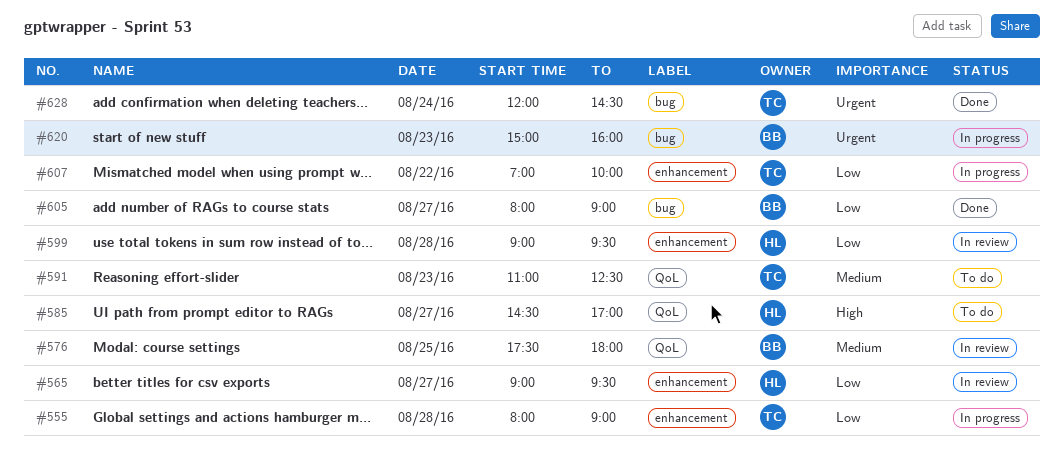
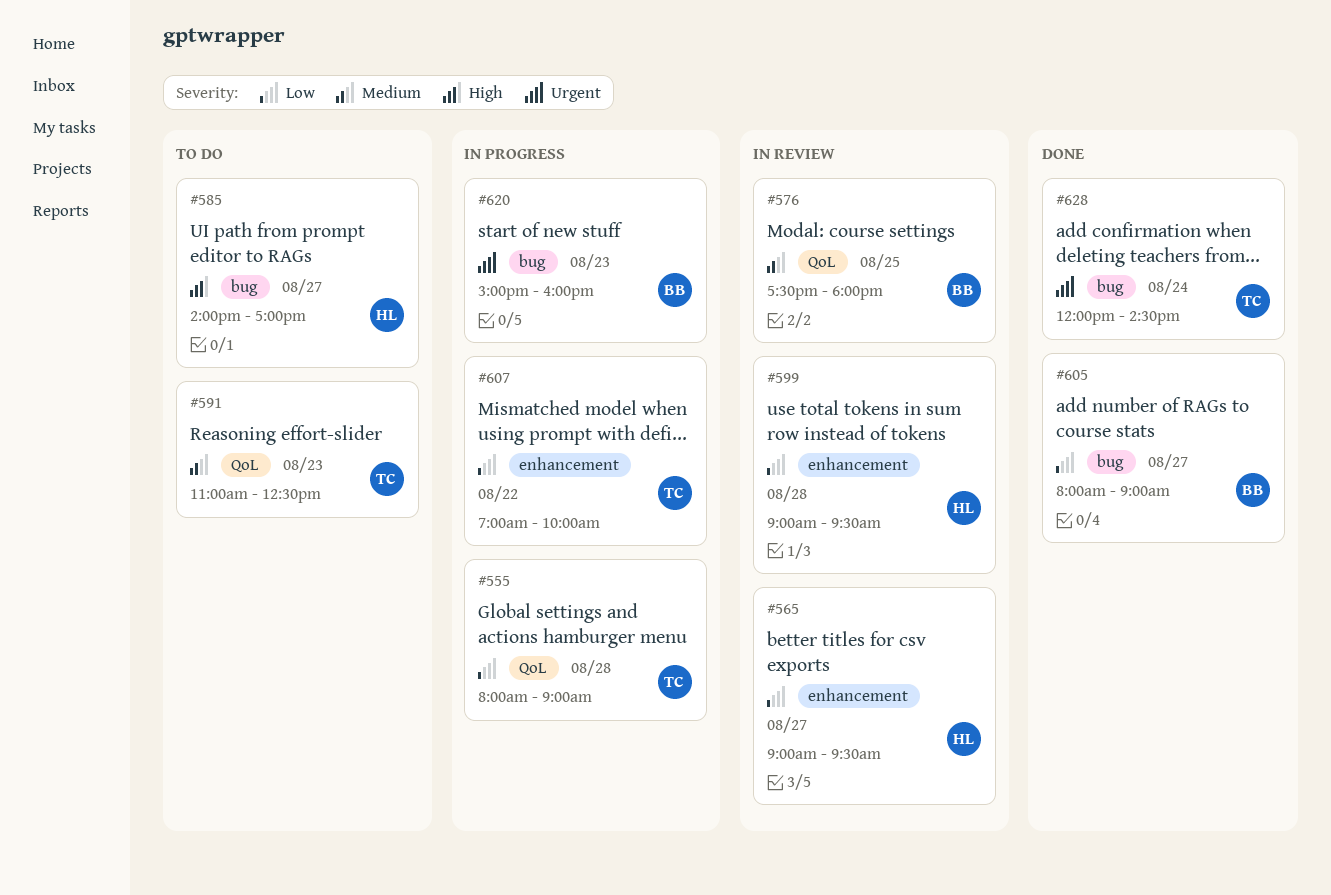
#555, label: enhancement -> QoL
#585, label: QoL -> bug
#585, begins: 14:30 -> 14:00

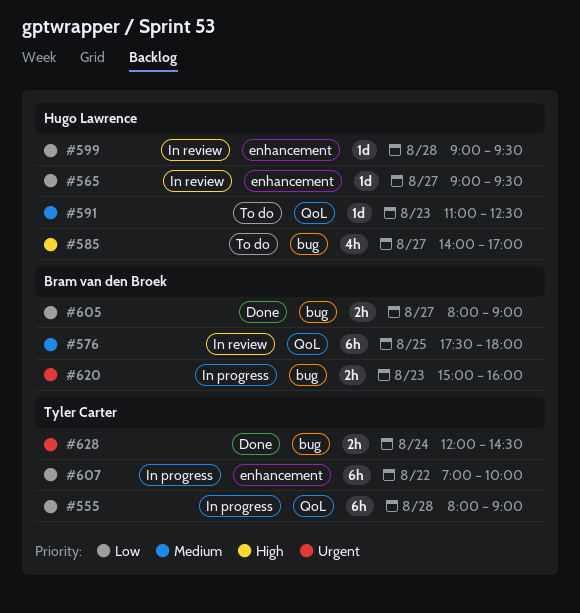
#591, owner: Tyler Carter -> Hugo Lawrence

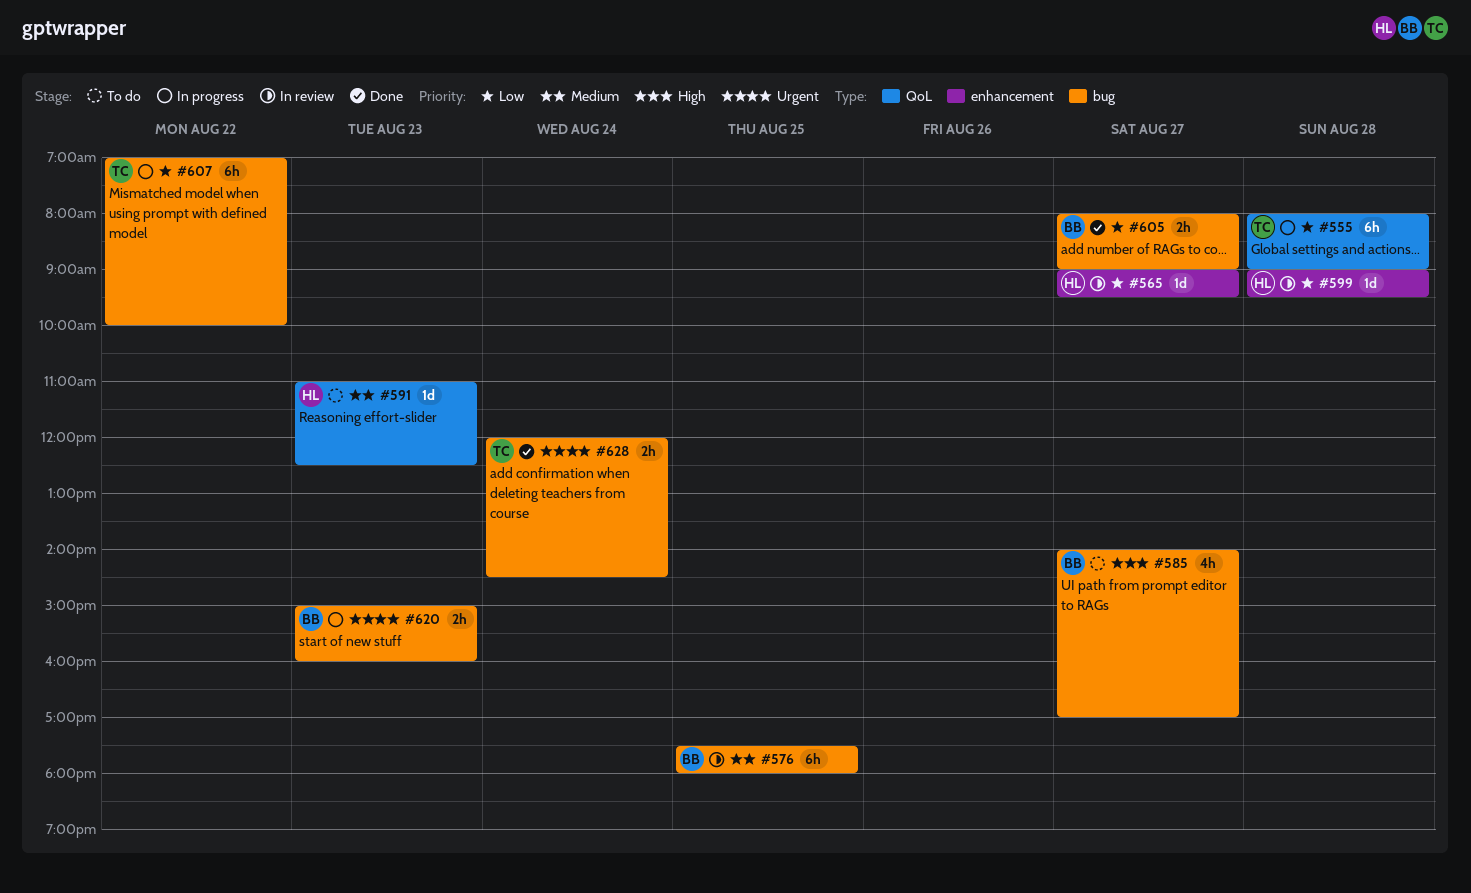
#576, label: QoL -> bug
#585, owner: Hugo Lawrence -> Bram van den Broek
#607, label: enhancement -> bug

